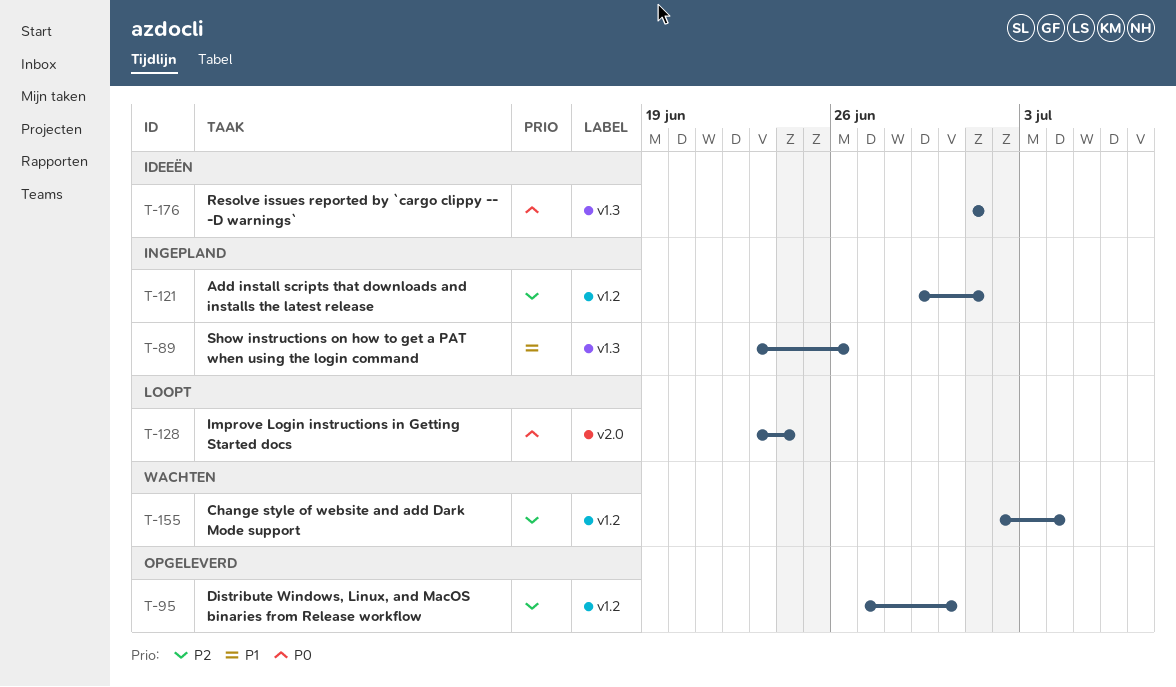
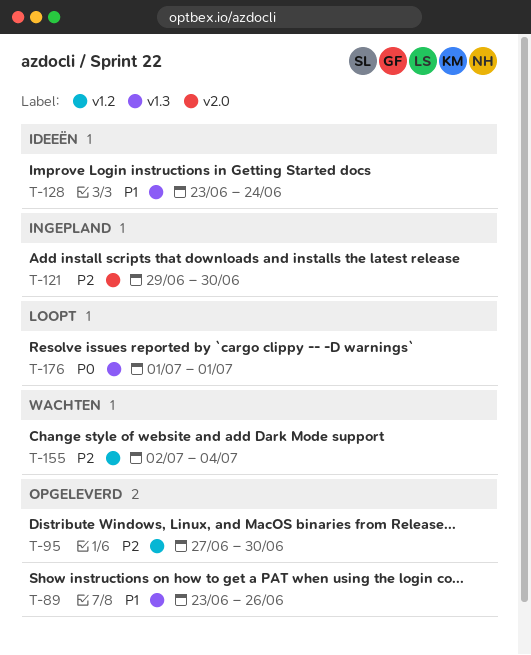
T-89, status: Ingepland -> Opgeleverd
T-121, label: v1.2 -> v2.0
T-121, due: Jul 1 -> Jun 30
T-128, status: Loopt -> Ideeën
T-128, priority: P0 -> P1
T-128, label: v2.0 -> v1.3
T-176, status: Ideeën -> Loopt

